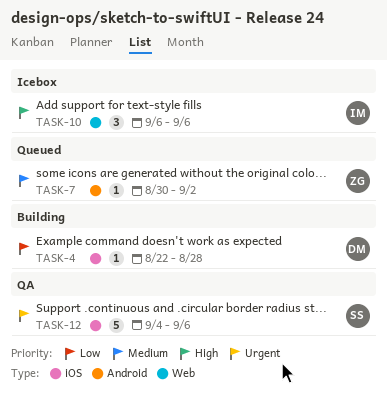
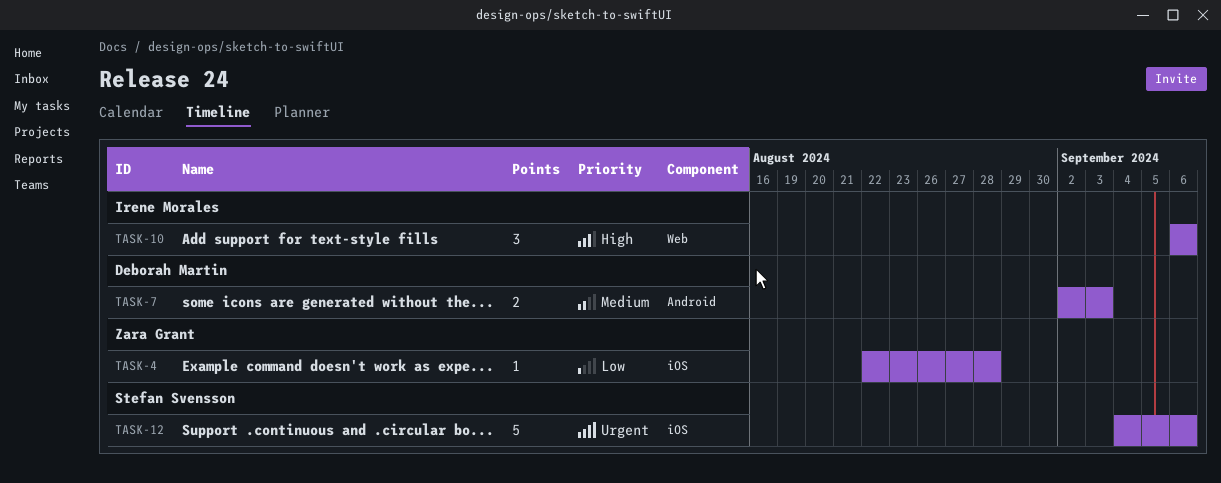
TASK-4, owner: Deborah Martin -> Zara Grant
TASK-7, owner: Zara Grant -> Deborah Martin
TASK-7, estimate: 1 -> 2
TASK-7, start: Aug 30 -> Sep 2
TASK-7, due: Sep 2 -> Sep 3

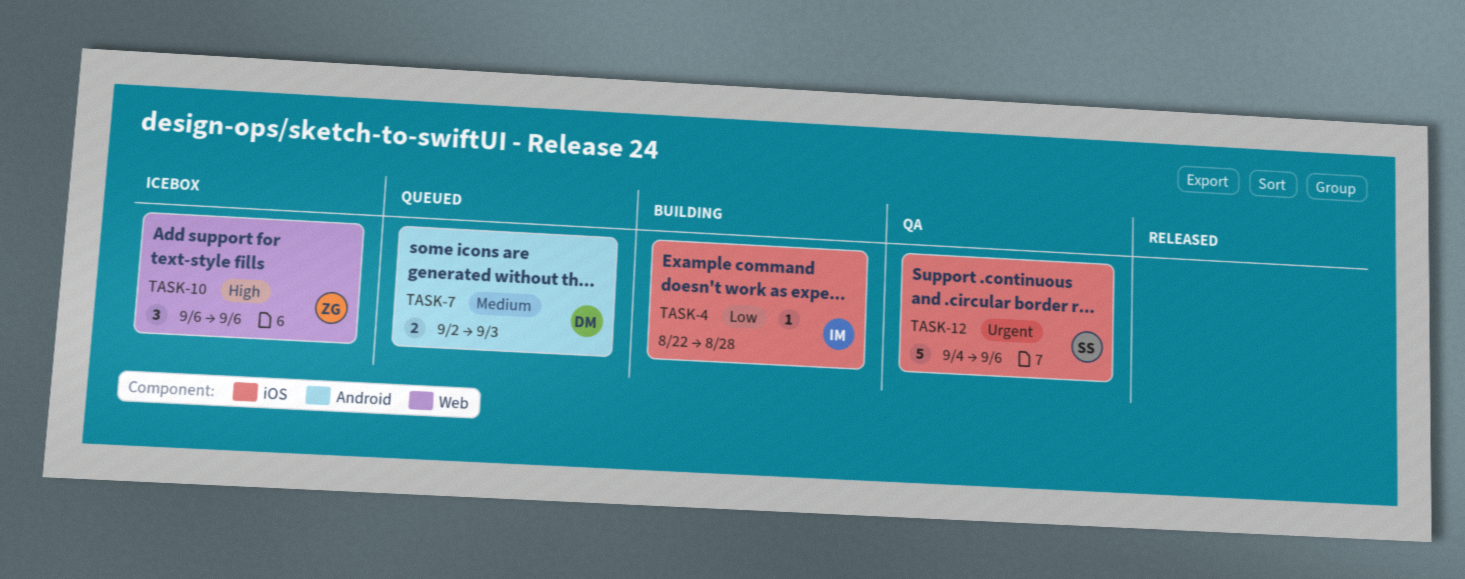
TASK-4, owner: Zara Grant -> Irene Morales
TASK-10, owner: Irene Morales -> Zara Grant

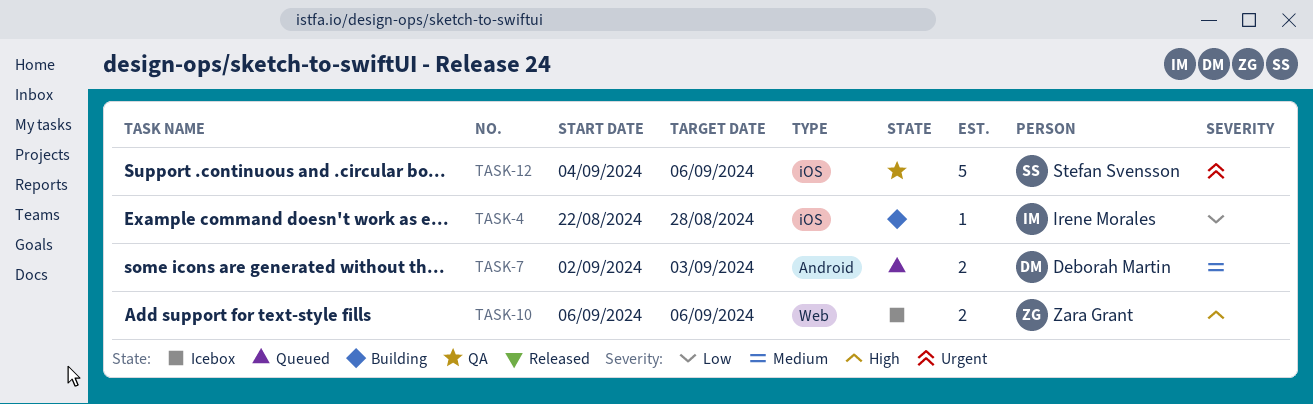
TASK-10, estimate: 3 -> 2

